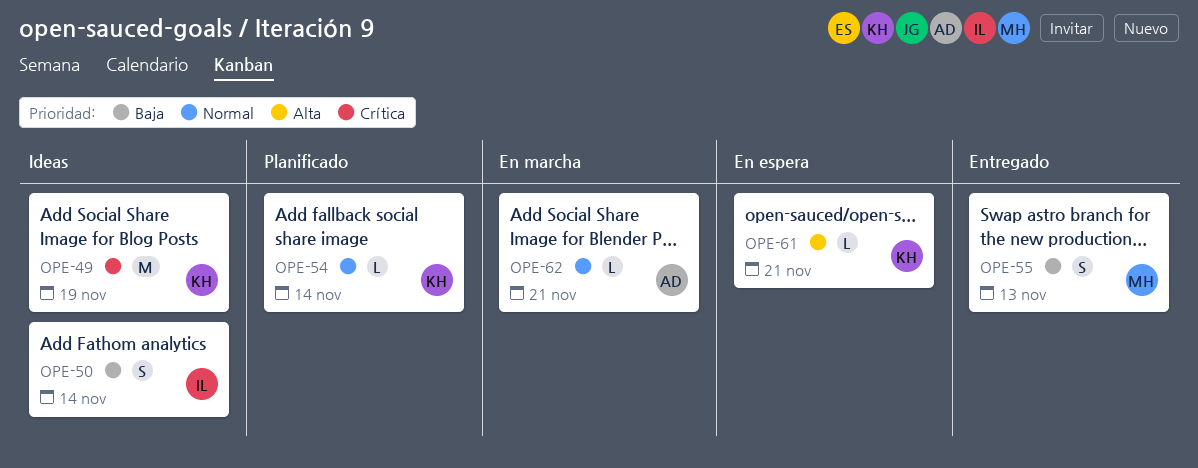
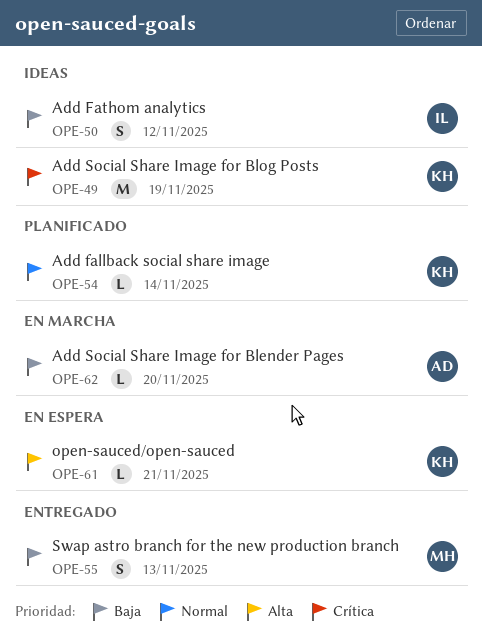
OPE-50, due: Nov 14 -> Nov 12
OPE-62, priority: Normal -> Baja
OPE-62, due: Nov 21 -> Nov 20

